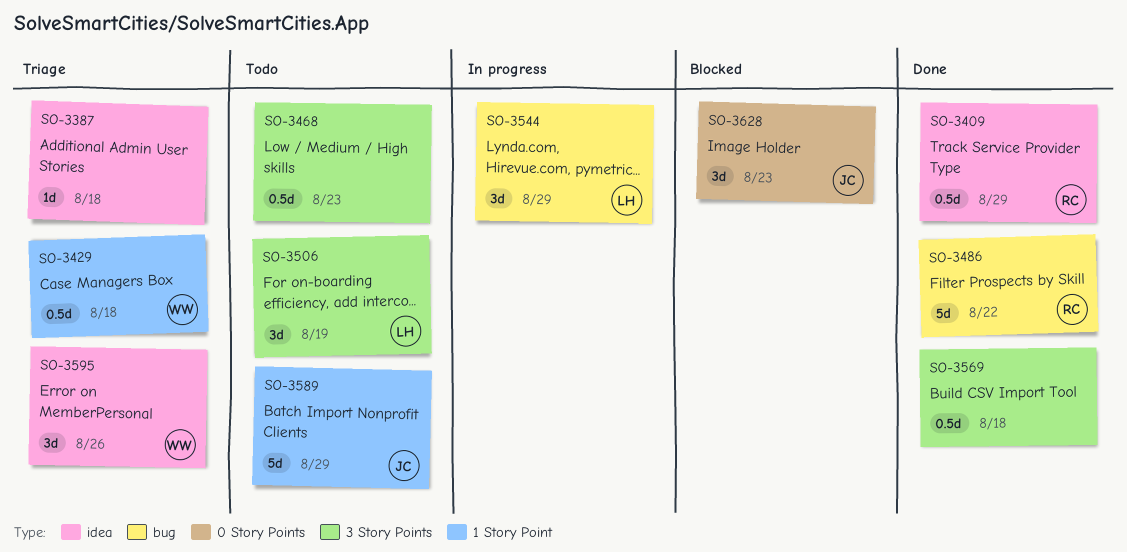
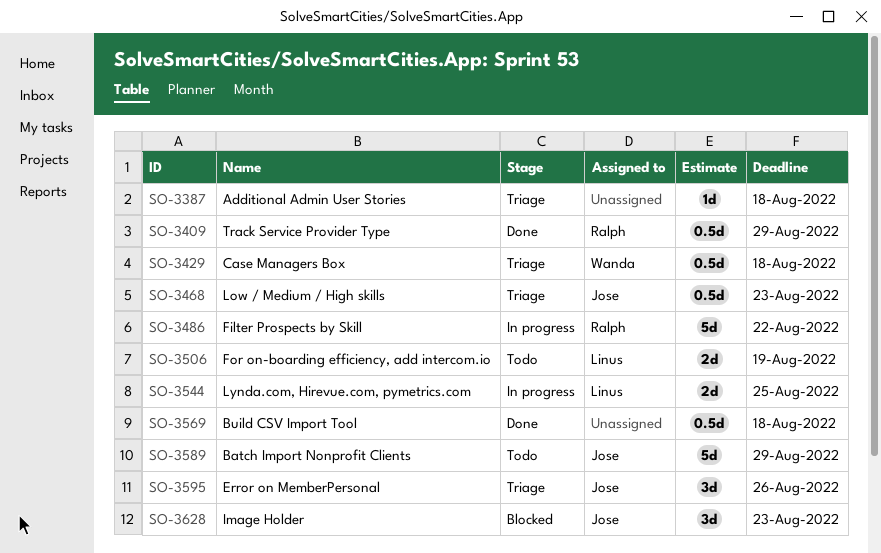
SO-3468, status: Todo -> Triage
SO-3468, owner: none -> Jose
SO-3486, status: Done -> In progress
SO-3506, estimate: 3d -> 2d
SO-3544, estimate: 3d -> 2d
SO-3544, due: Aug 29 -> Aug 25
SO-3595, owner: Wanda -> Jose

